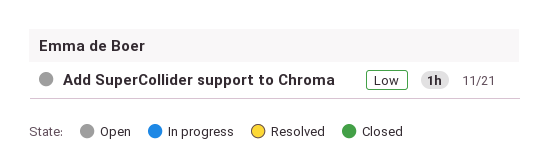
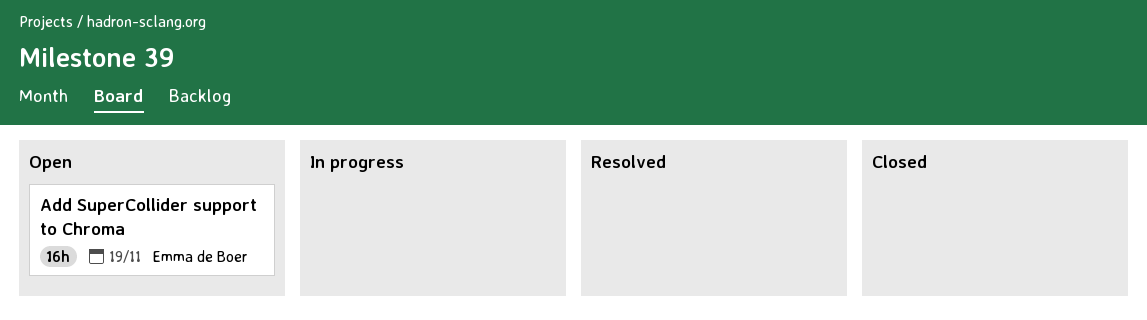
Add SuperCollider support to Chroma, estimate: 1h -> 16h
Add SuperCollider support to Chroma, due: Nov 21 -> Nov 19

